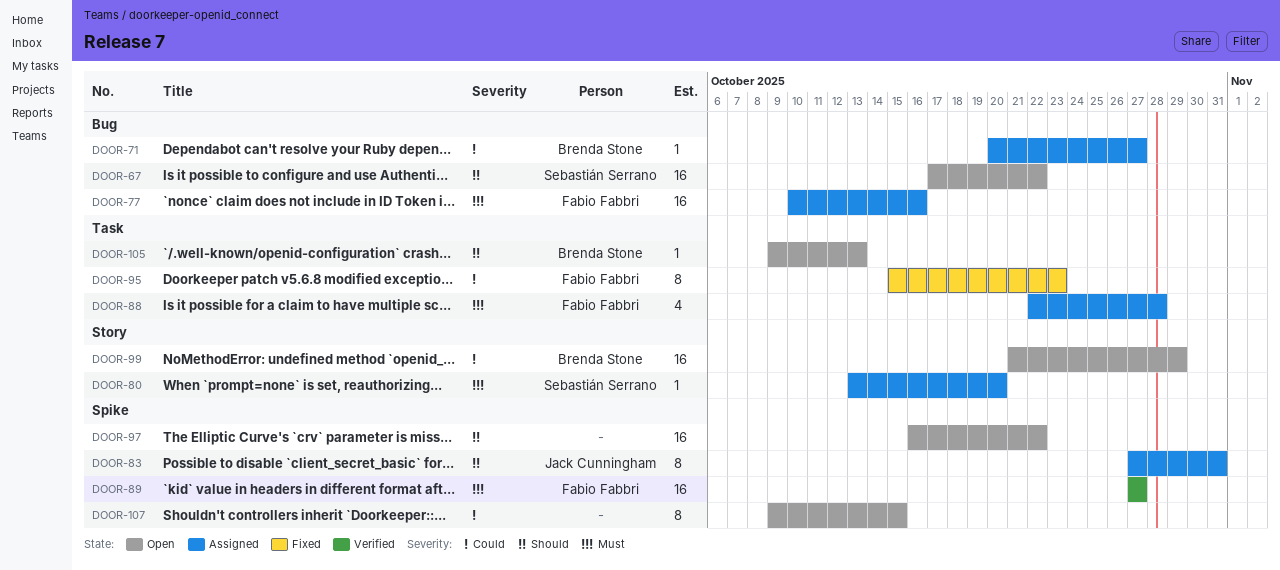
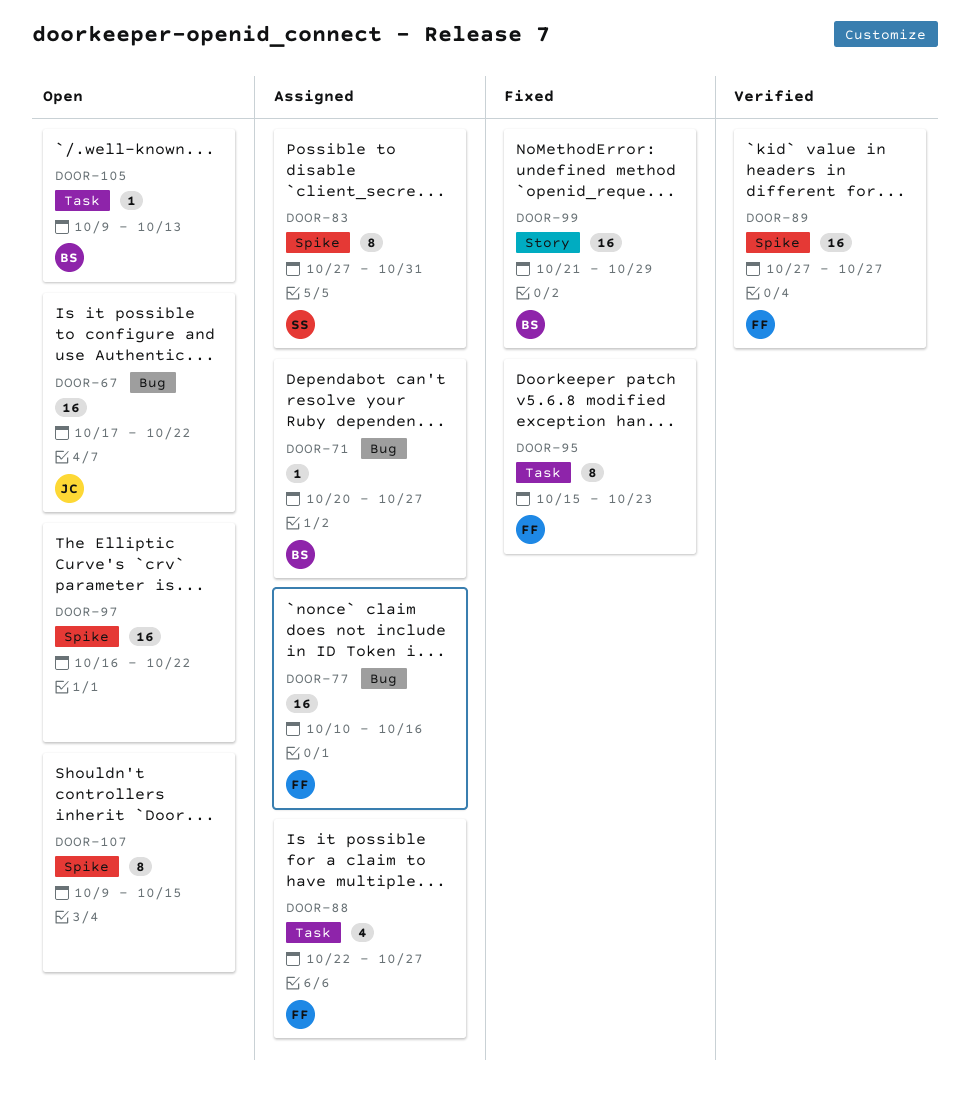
DOOR-67, owner: Sebastián Serrano -> Jack Cunningham
DOOR-80: present -> none
DOOR-83, owner: Jack Cunningham -> Sebastián Serrano
DOOR-88, due: Oct 28 -> Oct 27
DOOR-99, status: Open -> Fixed

